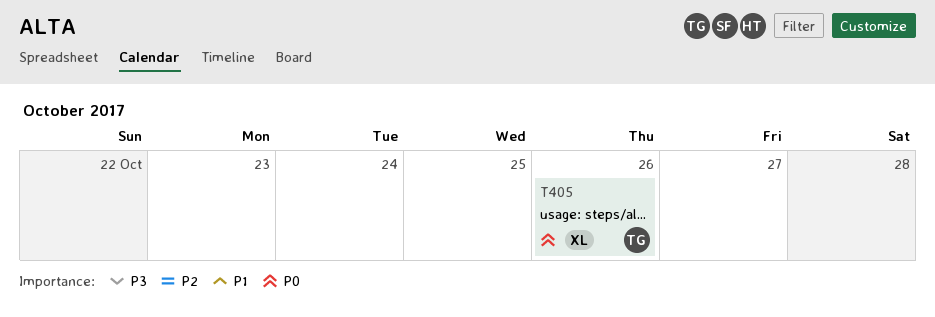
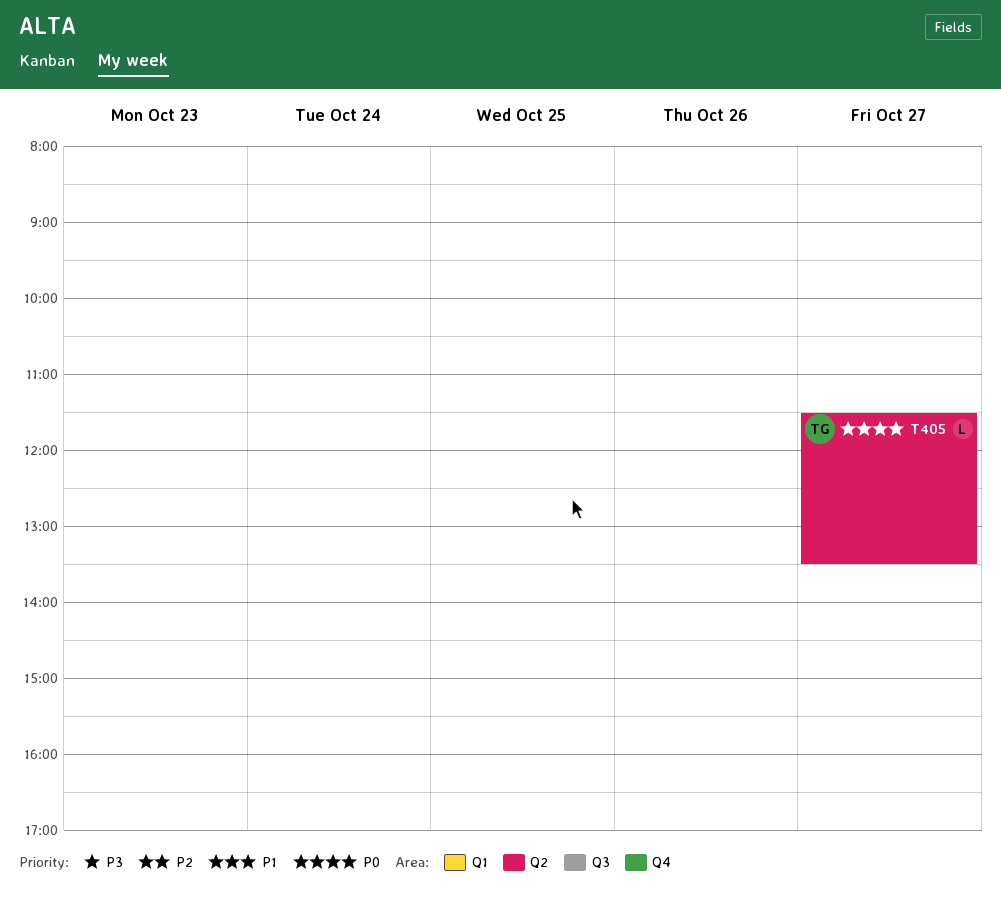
T405, estimate: XL -> L
T405, day: Oct 26 -> Oct 27

